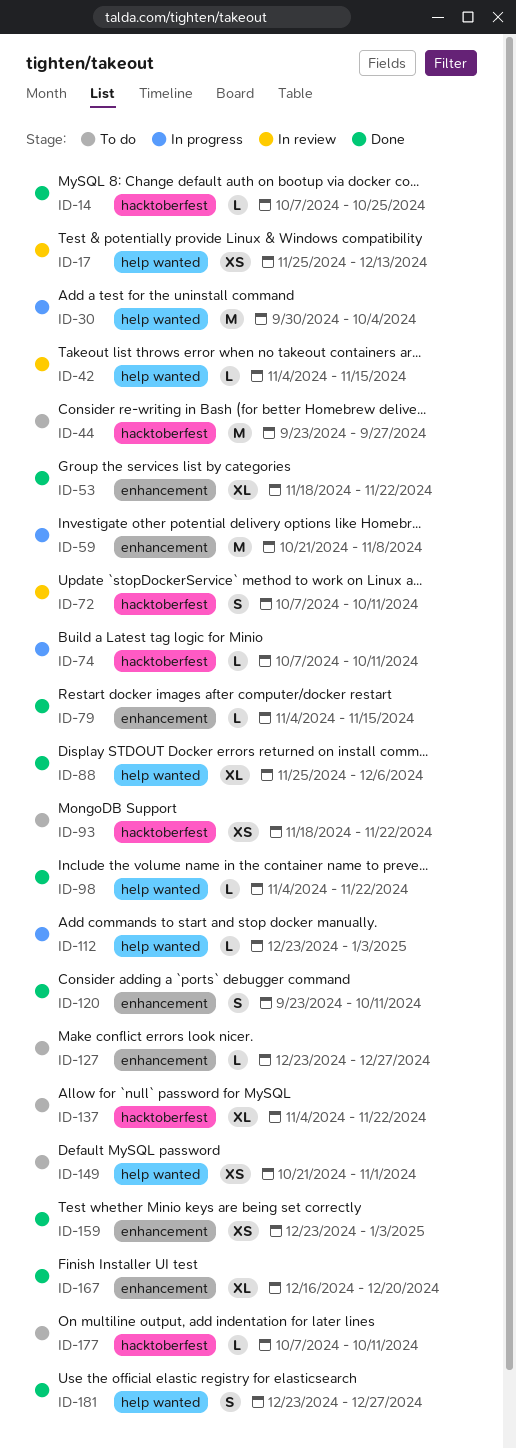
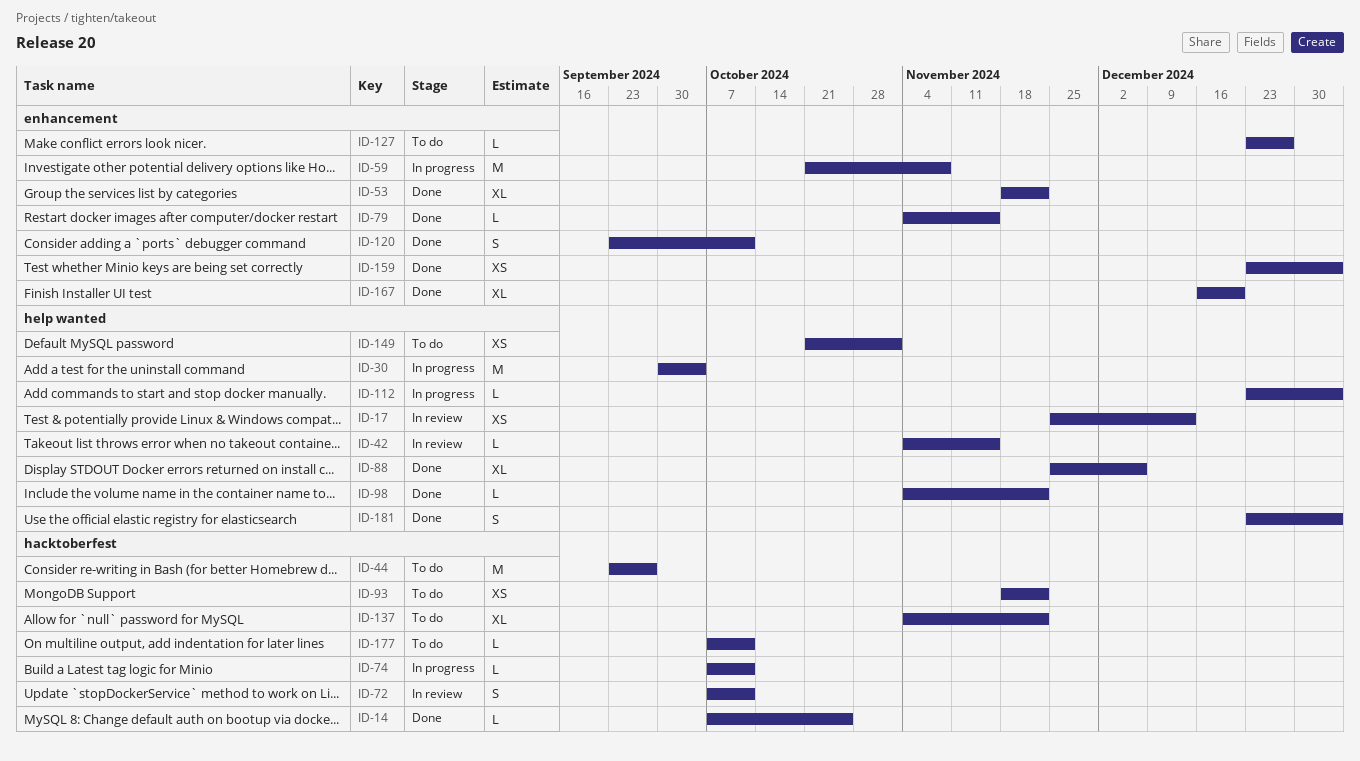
ID-181, due: Dec 27 -> Jan 3

